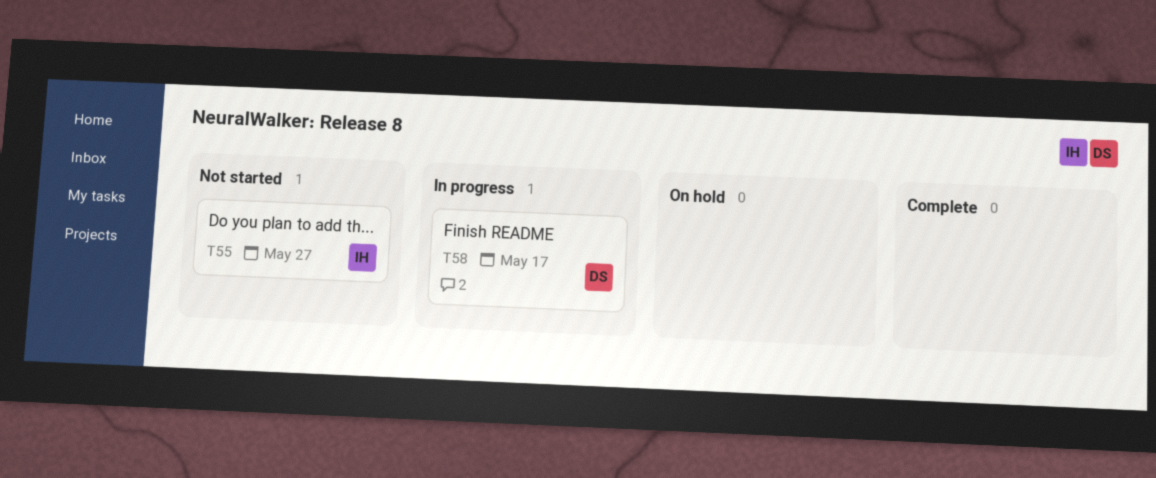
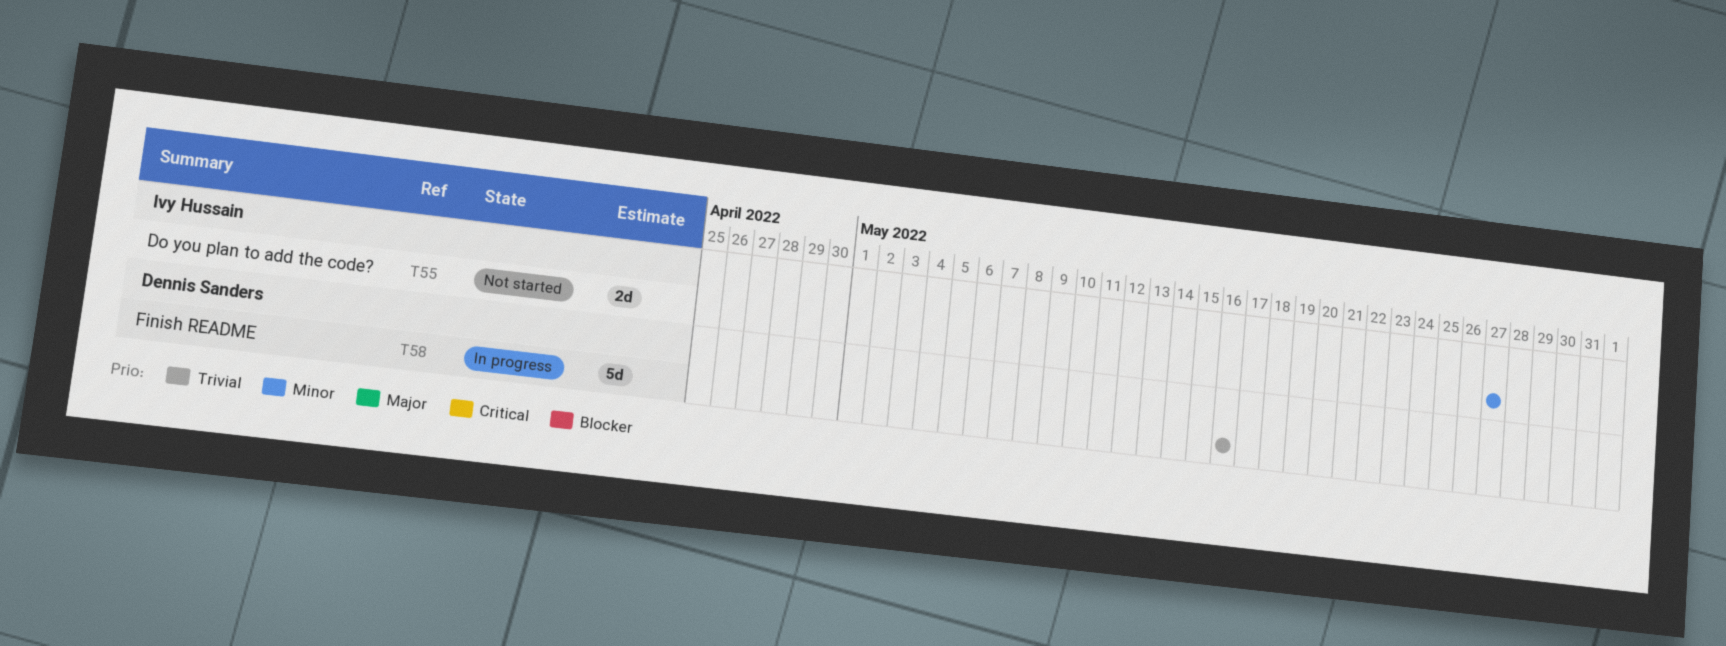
T58, due: May 17 -> May 16

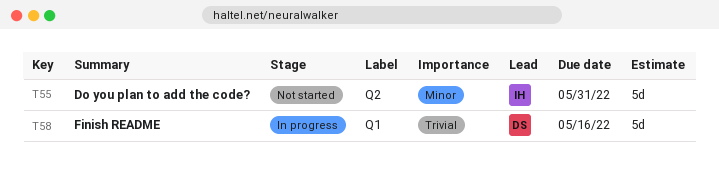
T55, estimate: 2d -> 5d
T55, due: May 27 -> May 31

